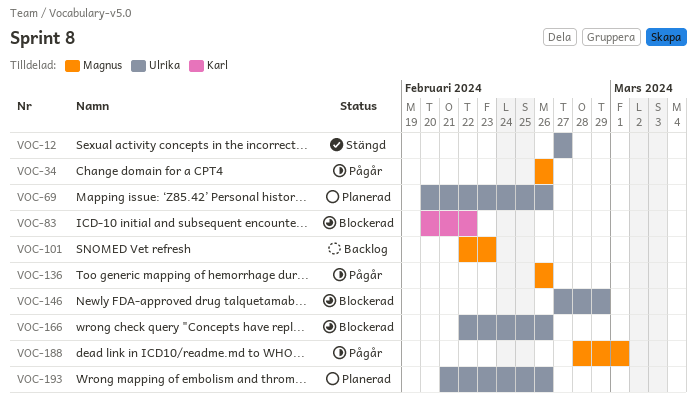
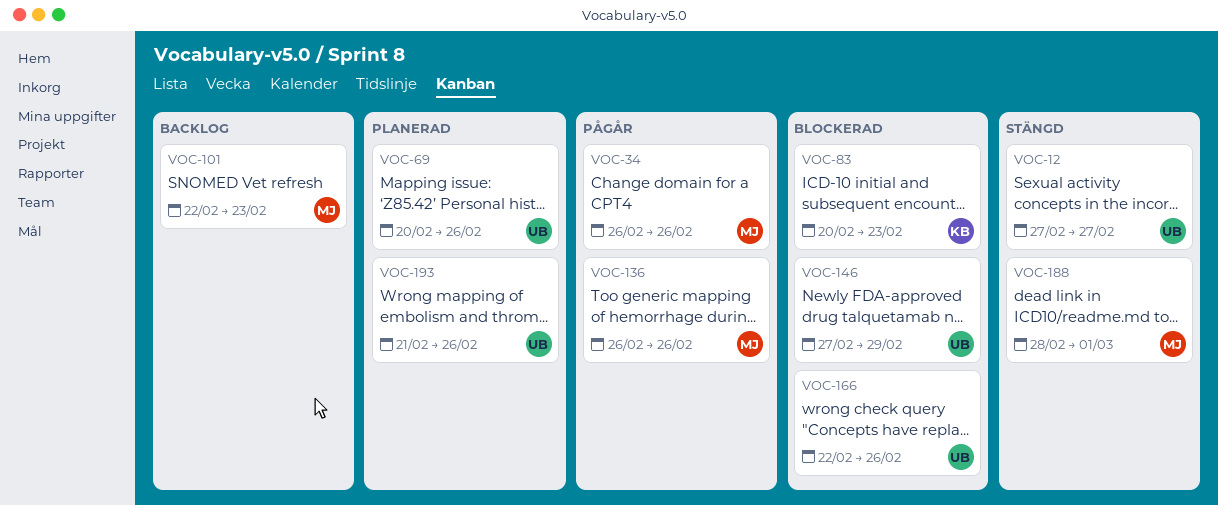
VOC-83, due: Feb 22 -> Feb 23
VOC-188, status: Pågår -> Stängd

